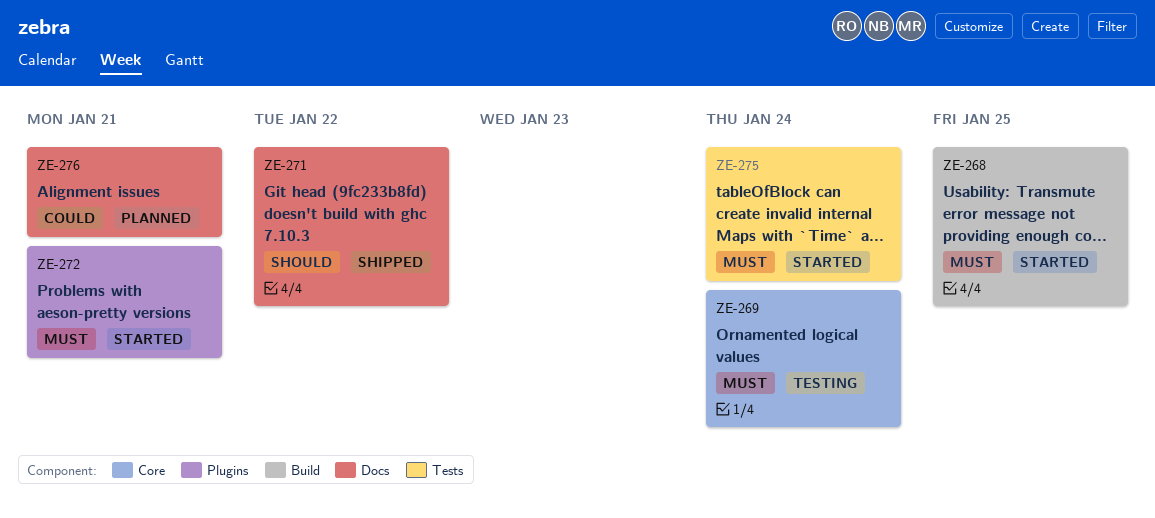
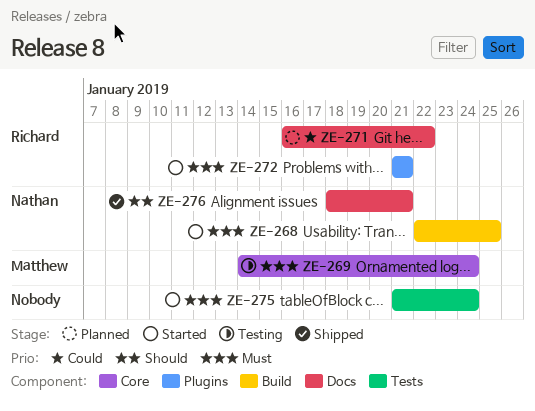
ZE-271, status: Shipped -> Planned
ZE-271, priority: Should -> Could
ZE-276, status: Planned -> Shipped
ZE-276, priority: Could -> Should

